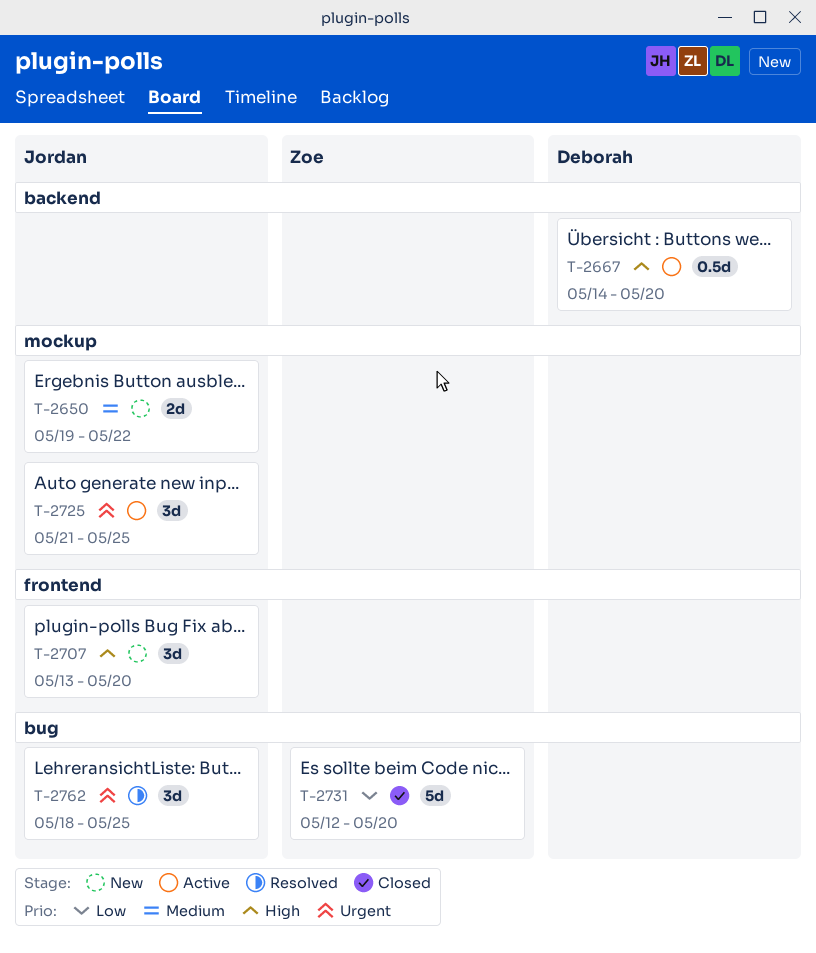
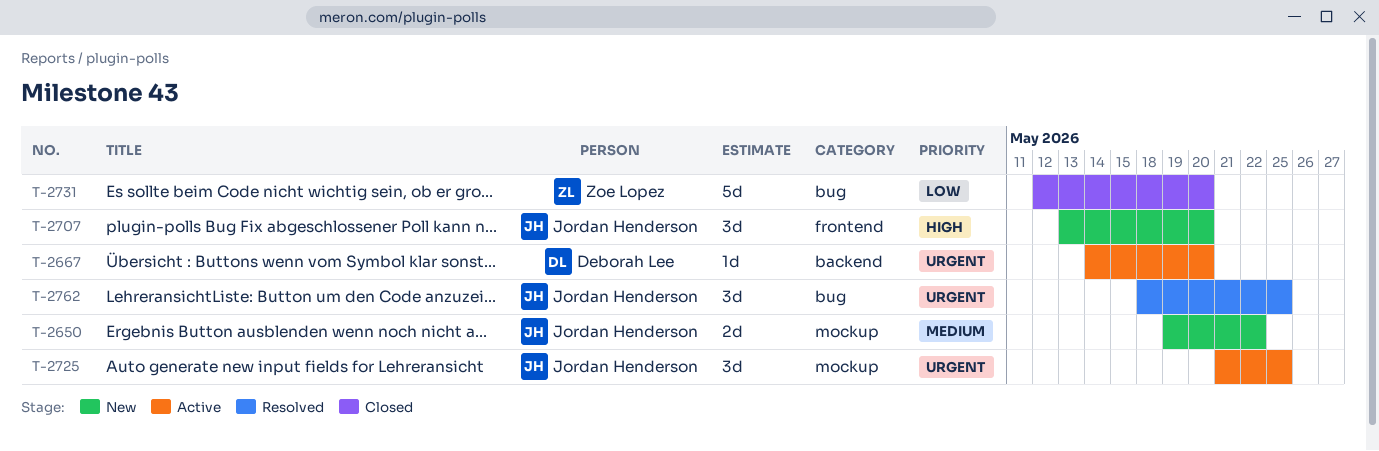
T-2667, priority: High -> Urgent
T-2667, estimate: 0.5d -> 1d

